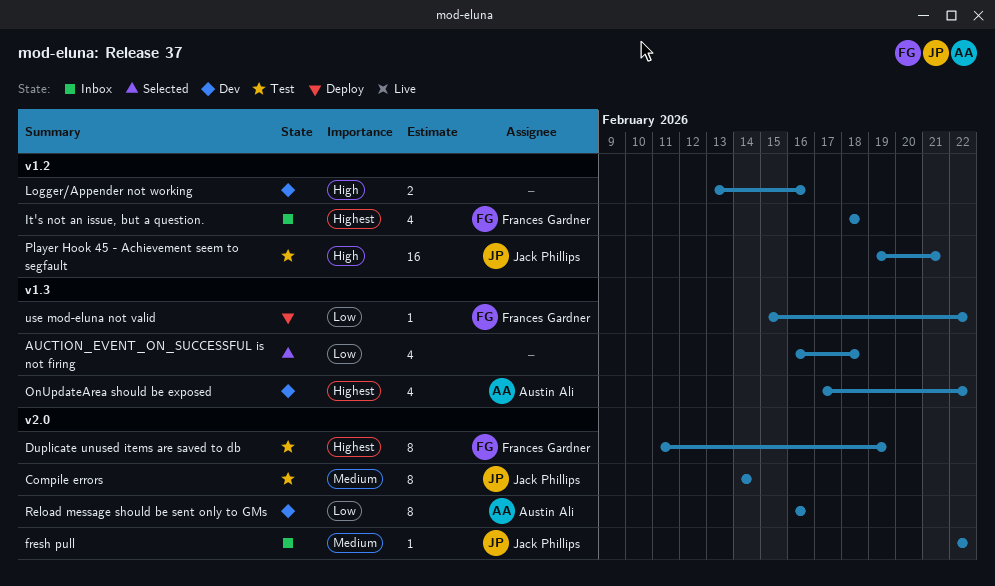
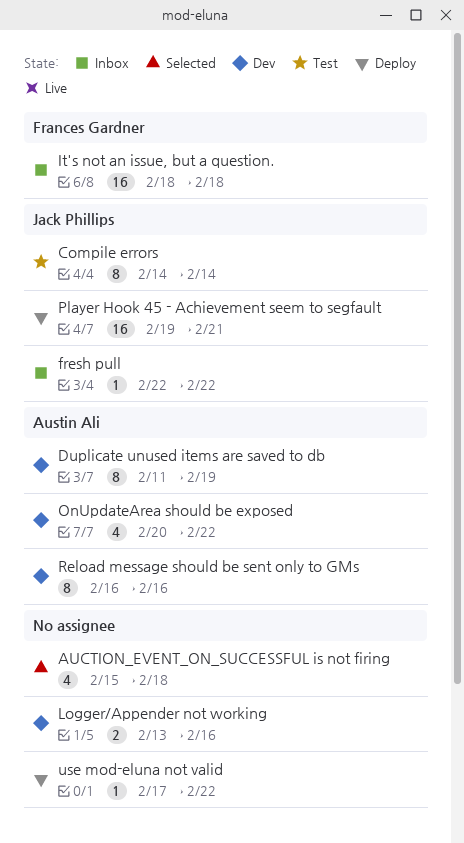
AUCTION_EVENT_ON_SUCCESSFUL is not firing, start: Feb 16 -> Feb 15
Duplicate unused items are saved to db, status: Test -> Dev
Duplicate unused items are saved to db, owner: Frances Gardner -> Austin Ali
It's not an issue, but a question., estimate: 4 -> 16
OnUpdateArea should be exposed, start: Feb 17 -> Feb 20
Player Hook 45 - Achievement seem to segfault, status: Test -> Deploy
use mod-eluna not valid, owner: Frances Gardner -> none
use mod-eluna not valid, start: Feb 15 -> Feb 17

